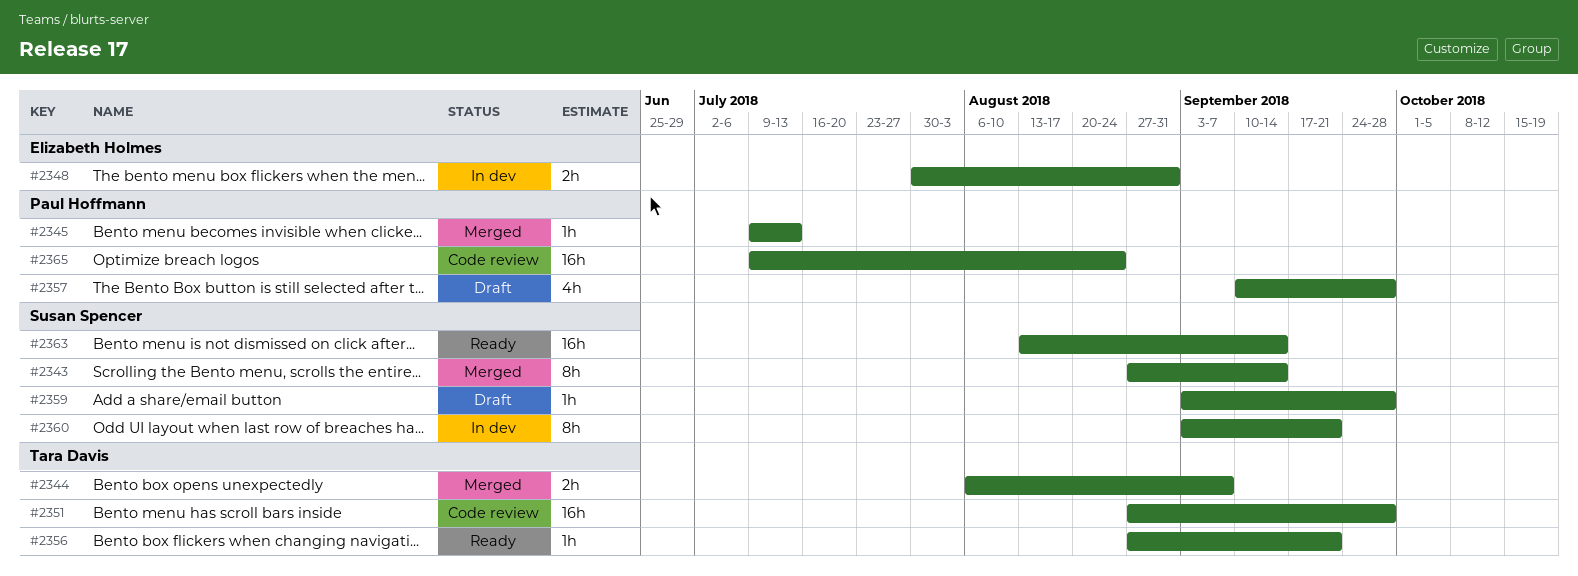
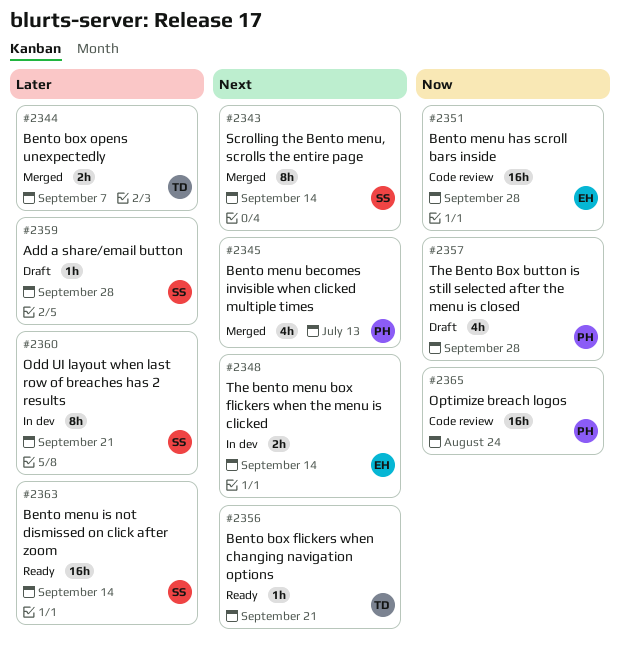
#2345, estimate: 1h -> 4h
#2348, due: Aug 31 -> Sep 14
#2351, owner: Tara Davis -> Elizabeth Holmes

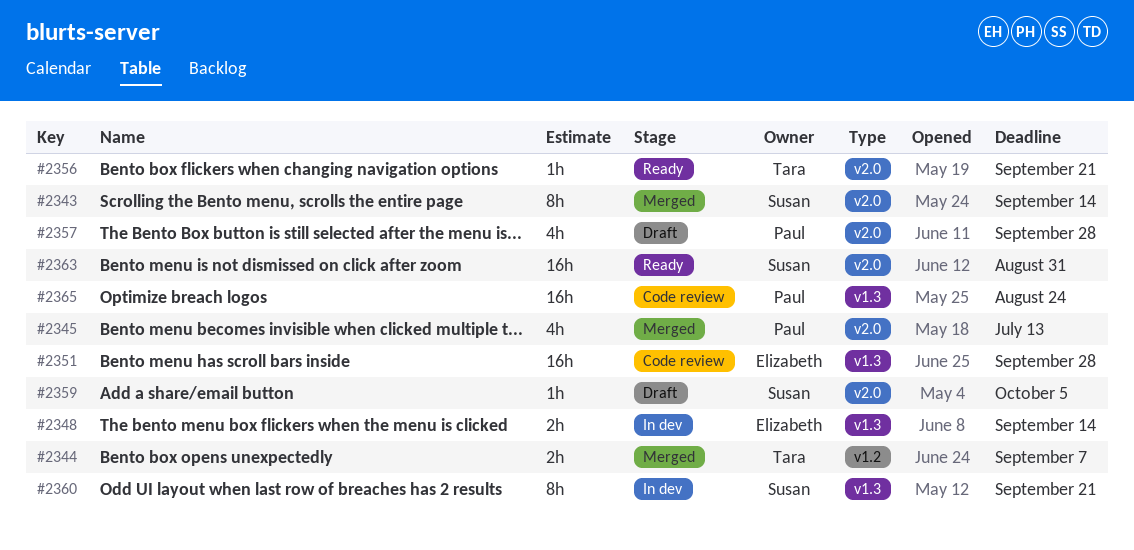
#2359, due: Sep 28 -> Oct 5
#2363, due: Sep 14 -> Aug 31

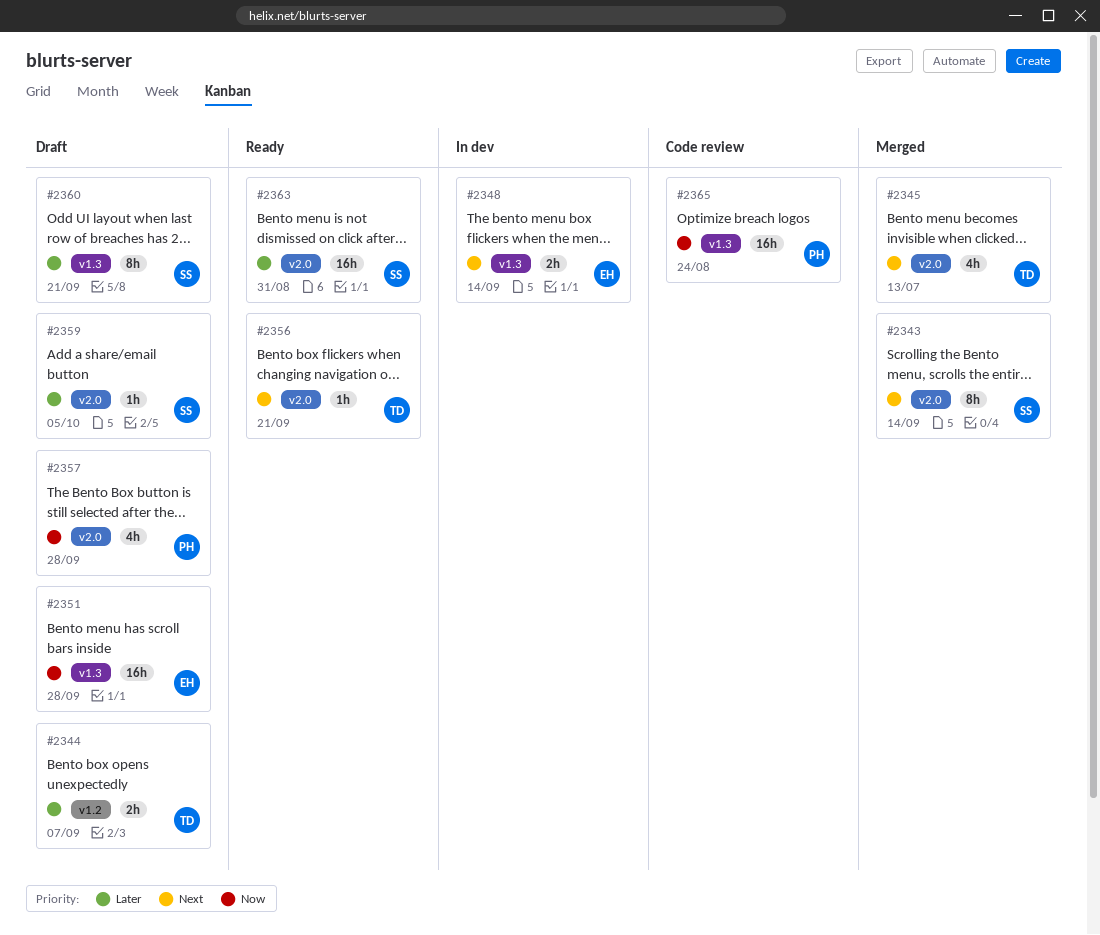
#2344, status: Merged -> Draft
#2345, owner: Paul -> Tara
#2351, status: Code review -> Draft
#2360, status: In dev -> Draft

